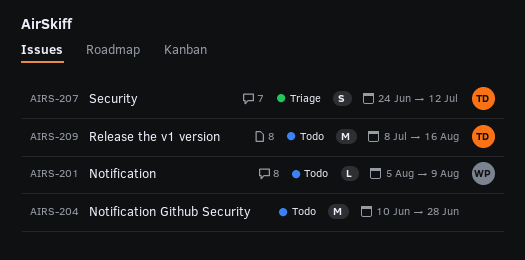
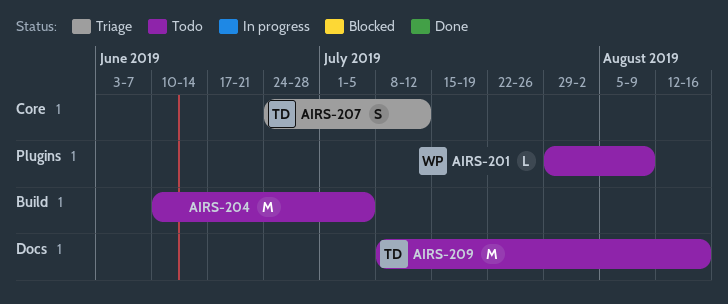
AIRS-201, start: Aug 5 -> Jul 29
AIRS-204, due: Jun 28 -> Jul 5

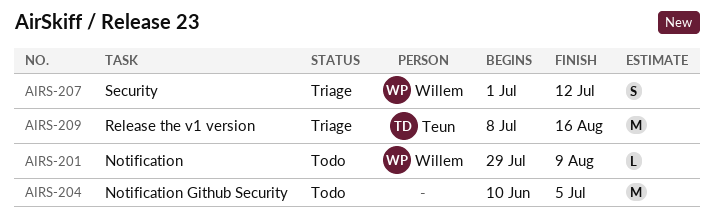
AIRS-207, owner: Teun -> Willem
AIRS-207, start: Jun 24 -> Jul 1
AIRS-209, status: Todo -> Triage

